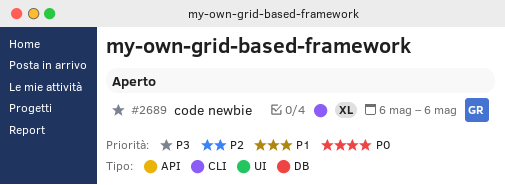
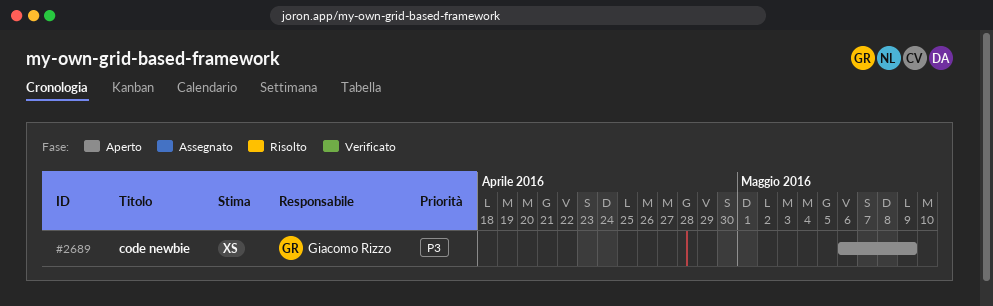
#2689, estimate: XL -> XS
#2689, due: May 6 -> May 9

